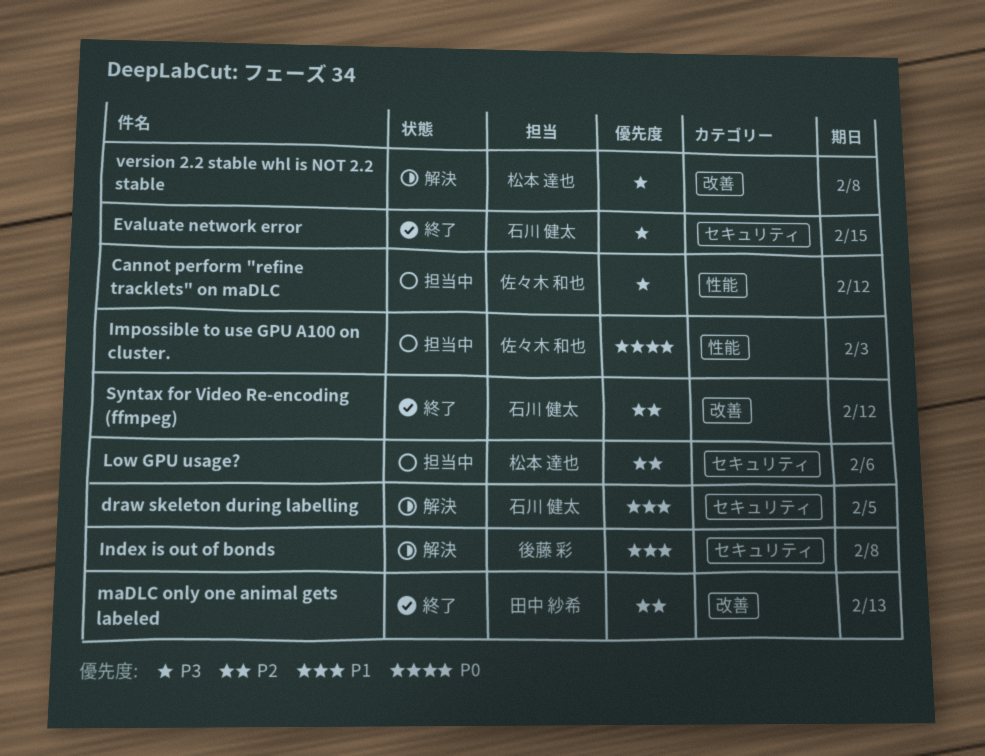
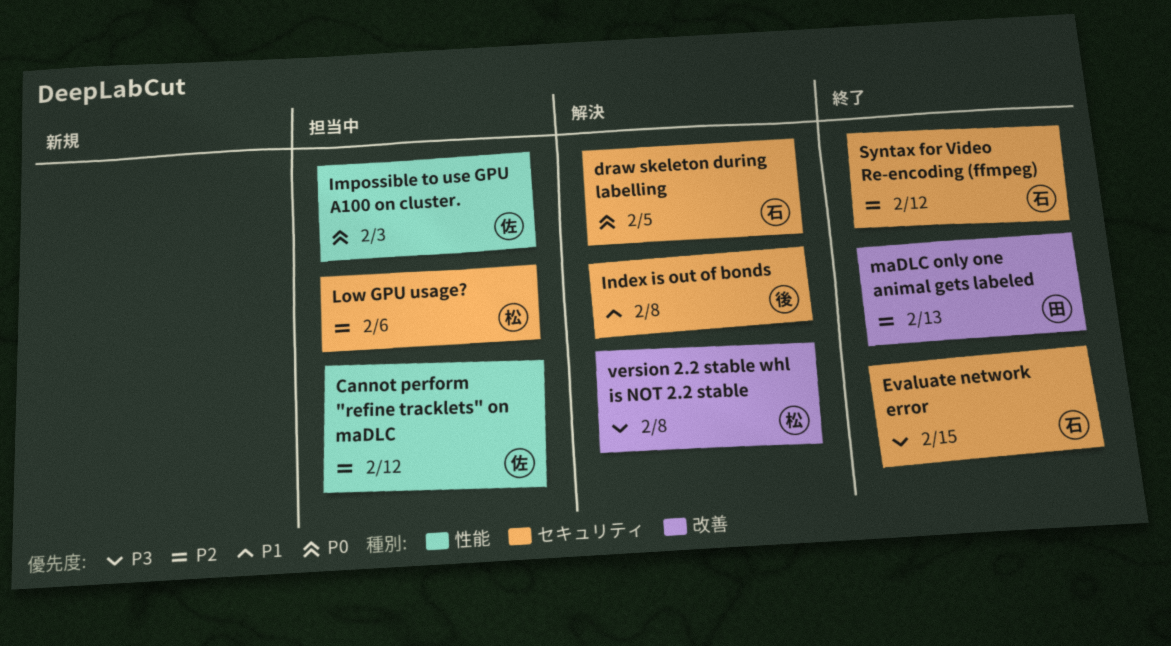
Cannot perform "refine tracklets" on maDLC, priority: P3 -> P2
draw skeleton during labelling, priority: P1 -> P0
Syntax for Video Re-encoding (ffmpeg), label: 改善 -> セキュリティ

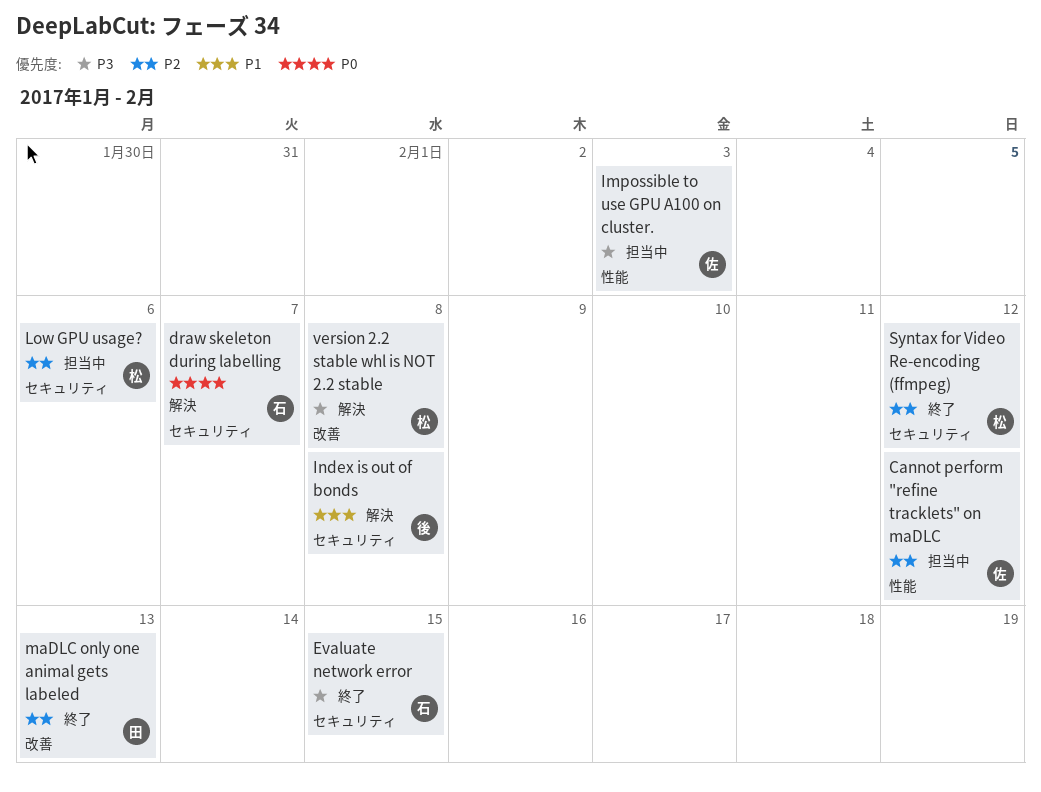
draw skeleton during labelling, due: Feb 5 -> Feb 7
Impossible to use GPU A100 on cluster., priority: P0 -> P3
Syntax for Video Re-encoding (ffmpeg), owner: 石 -> 松

